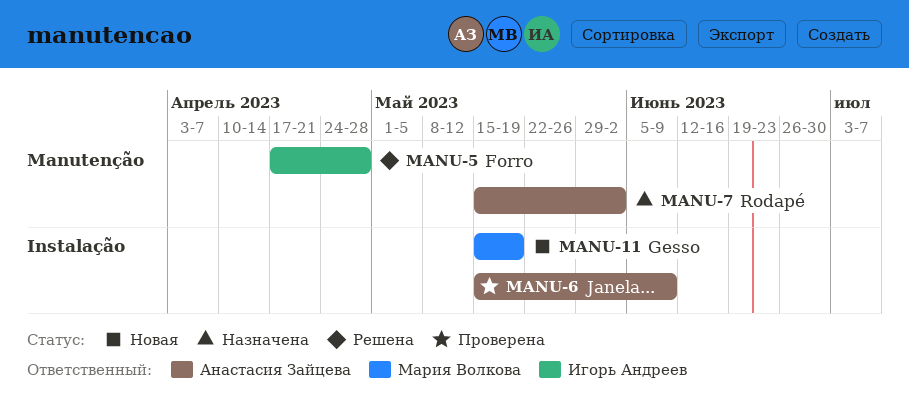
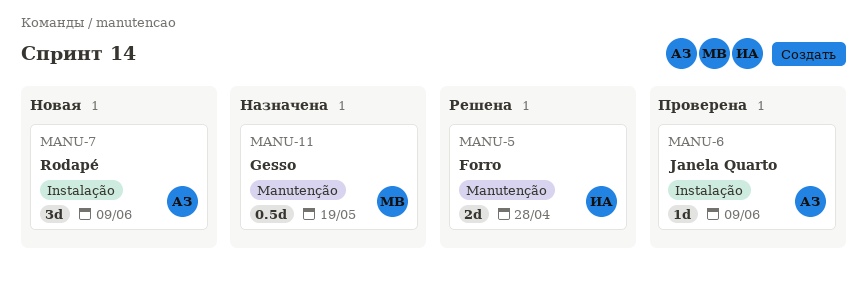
MANU-7, status: Назначена -> Новая
MANU-7, label: Manutenção -> Instalação
MANU-7, due: Jun 2 -> Jun 9
MANU-11, status: Новая -> Назначена
MANU-11, label: Instalação -> Manutenção

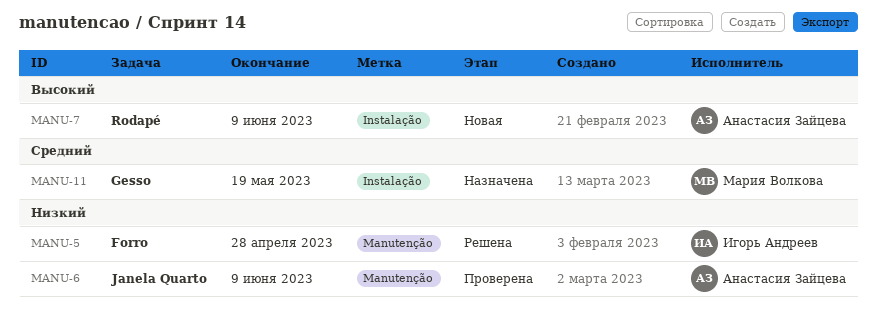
MANU-6, label: Instalação -> Manutenção
MANU-11, label: Manutenção -> Instalação

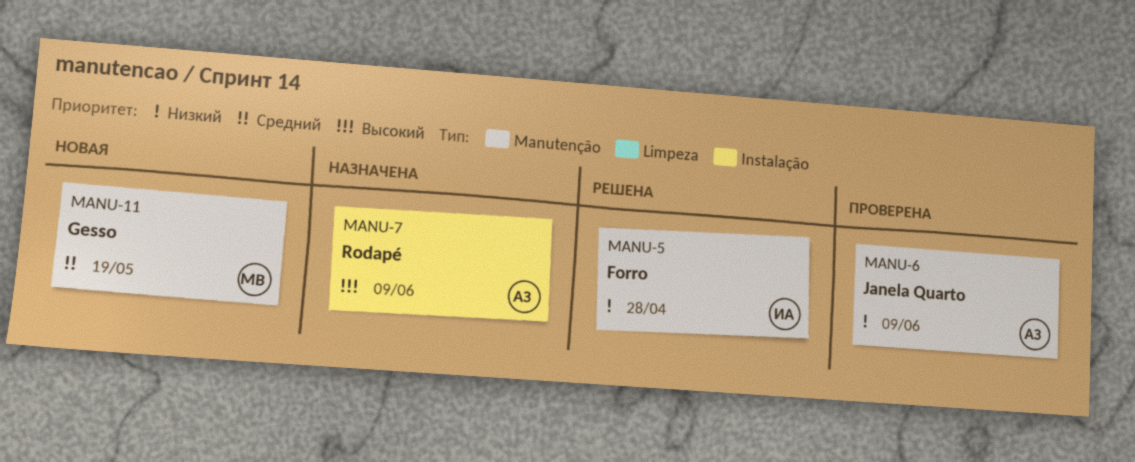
MANU-7, status: Новая -> Назначена
MANU-11, status: Назначена -> Новая
MANU-11, label: Instalação -> Manutenção

